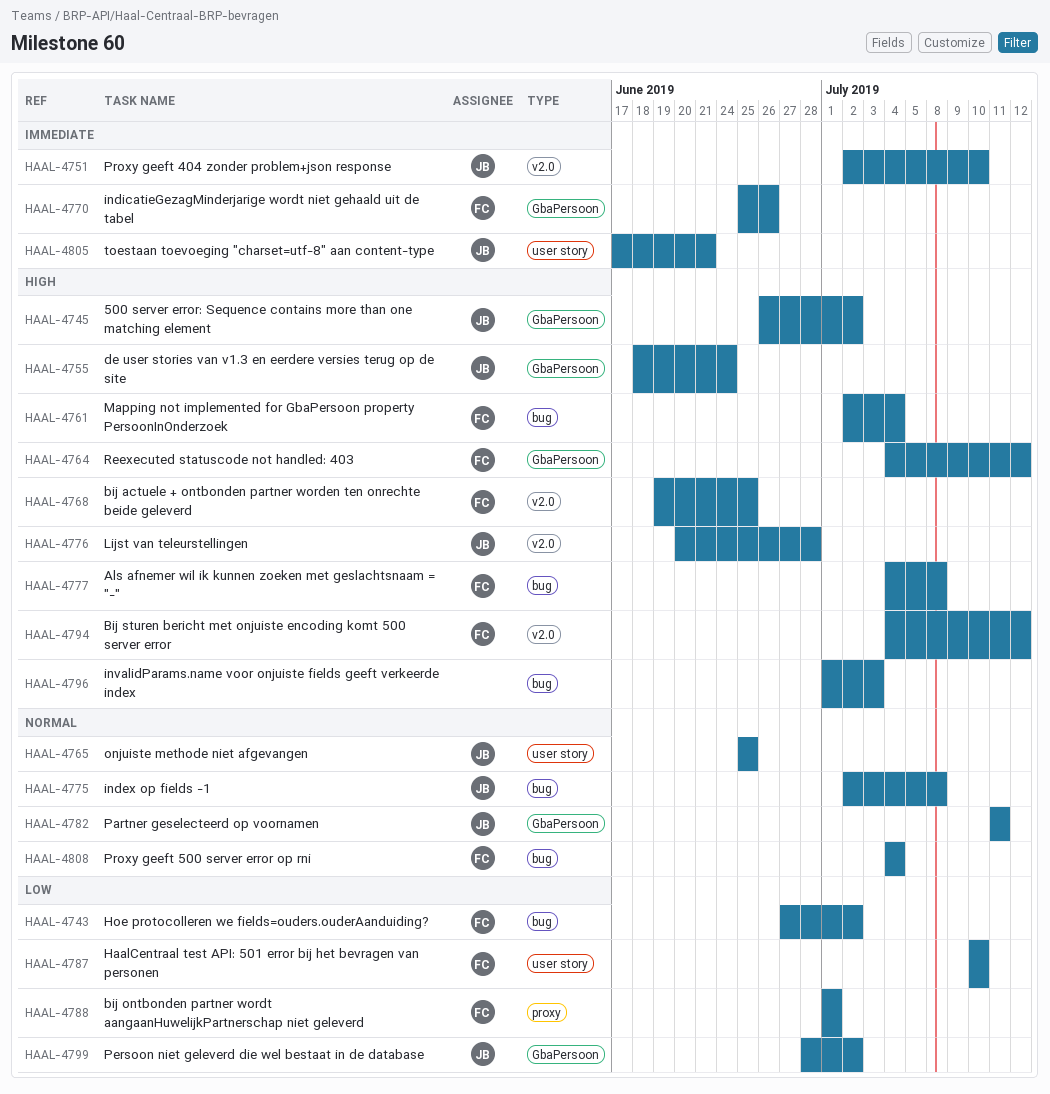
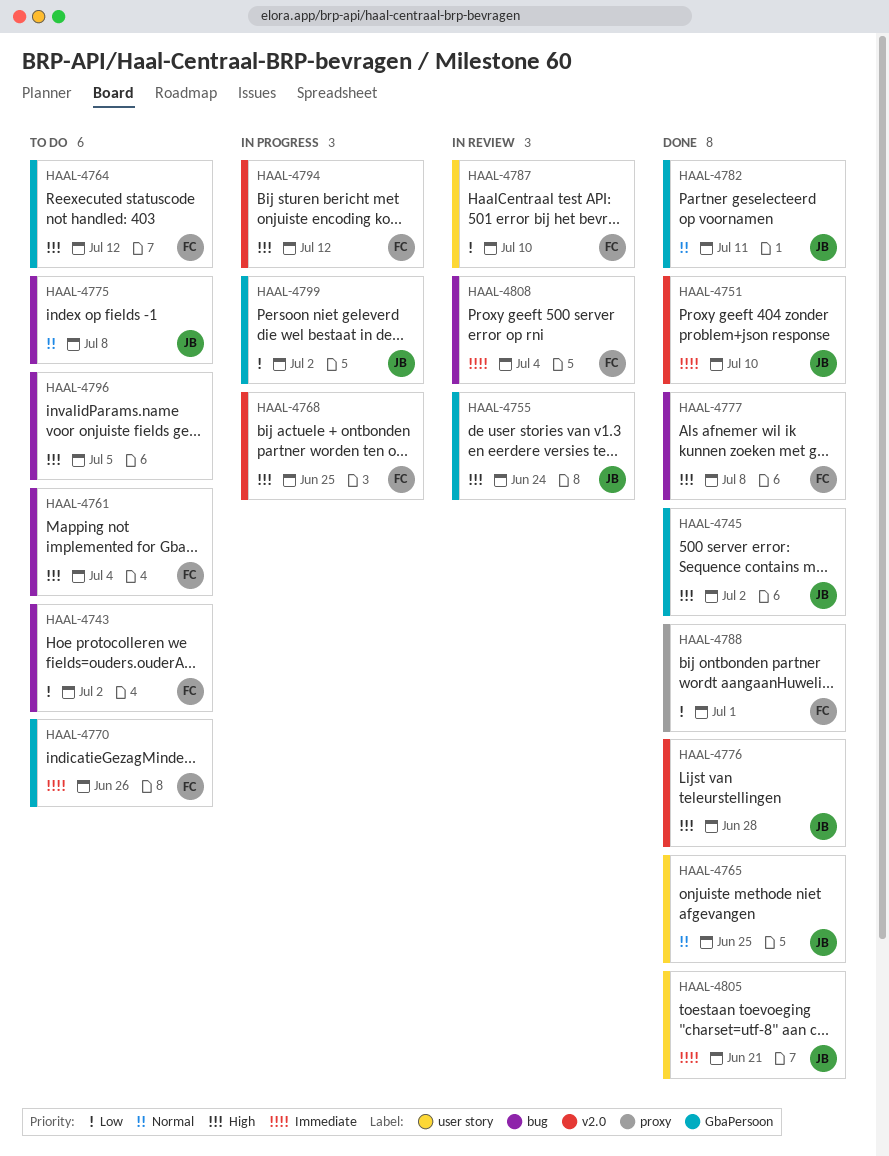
HAAL-4796, due: Jul 3 -> Jul 5
HAAL-4808, priority: Normal -> Immediate

